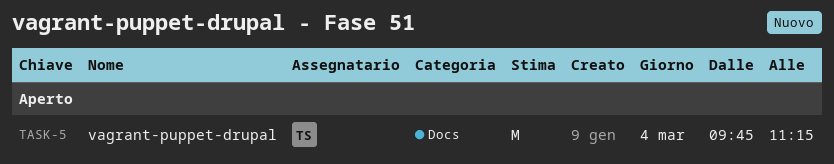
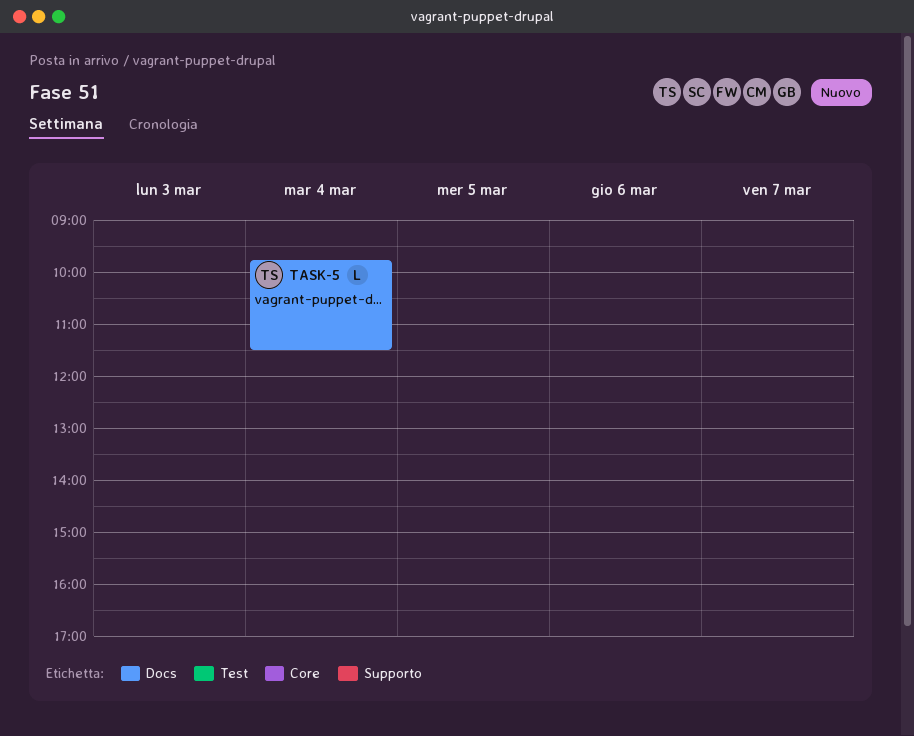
TASK-5, estimate: M -> L
TASK-5, ends: 11:15 -> 11:30

